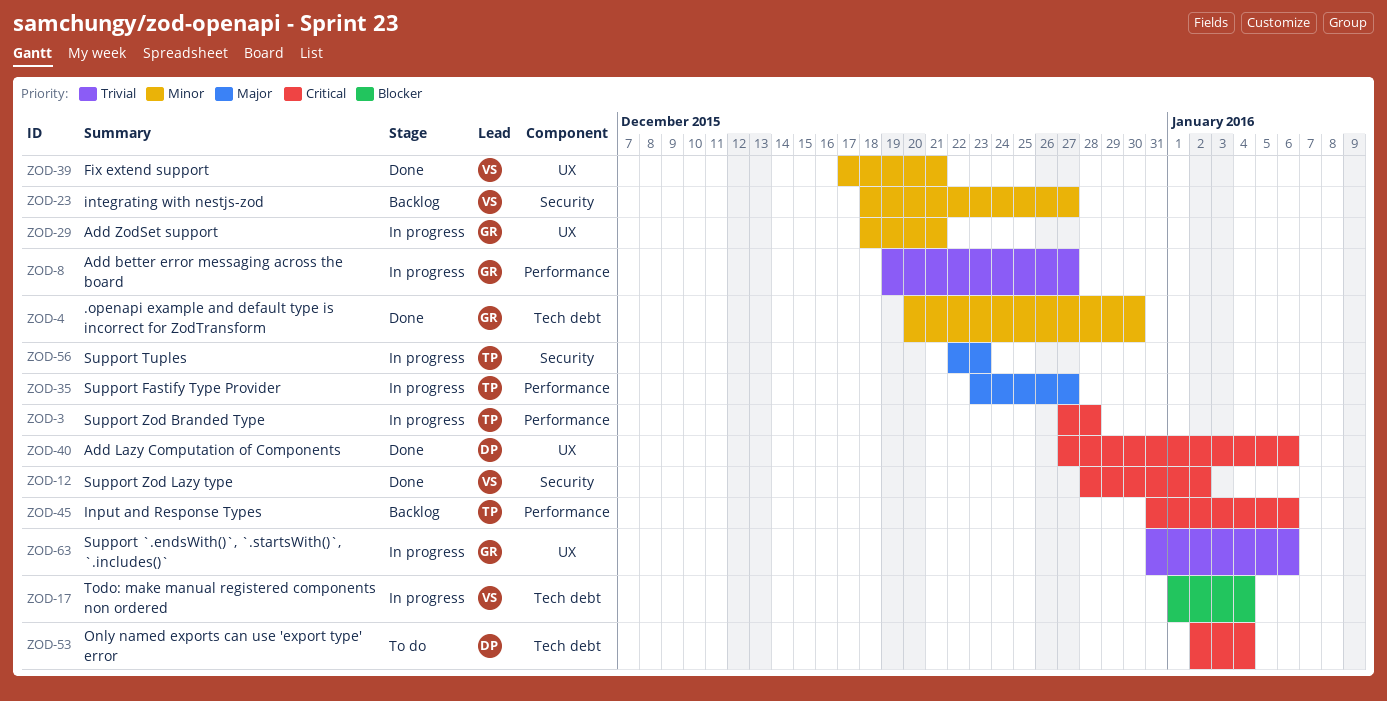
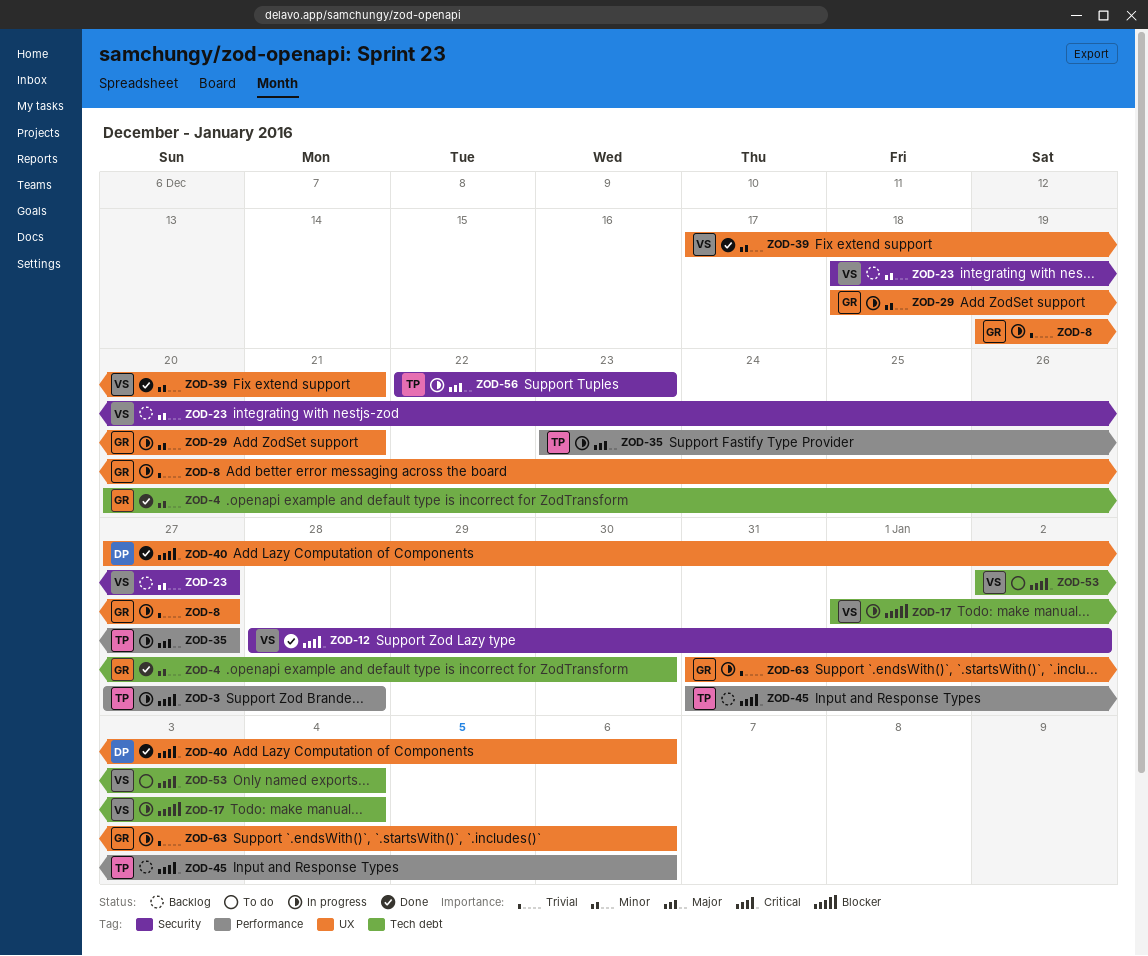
ZOD-8, label: Performance -> UX
ZOD-53, owner: DP -> VS

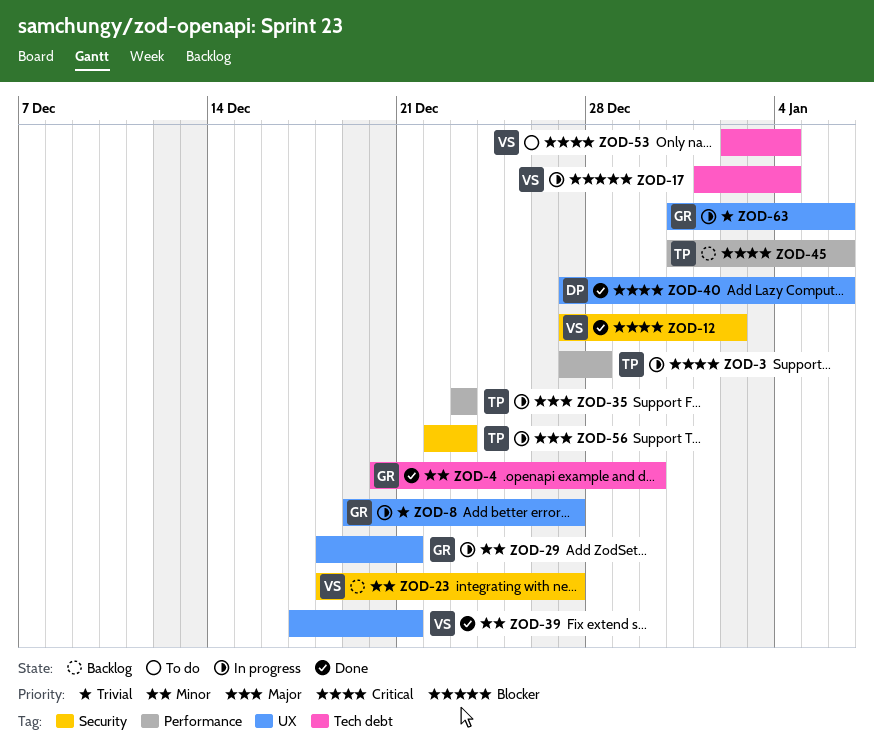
ZOD-12, start: Dec 28 -> Dec 27
ZOD-35, due: Dec 27 -> Dec 23

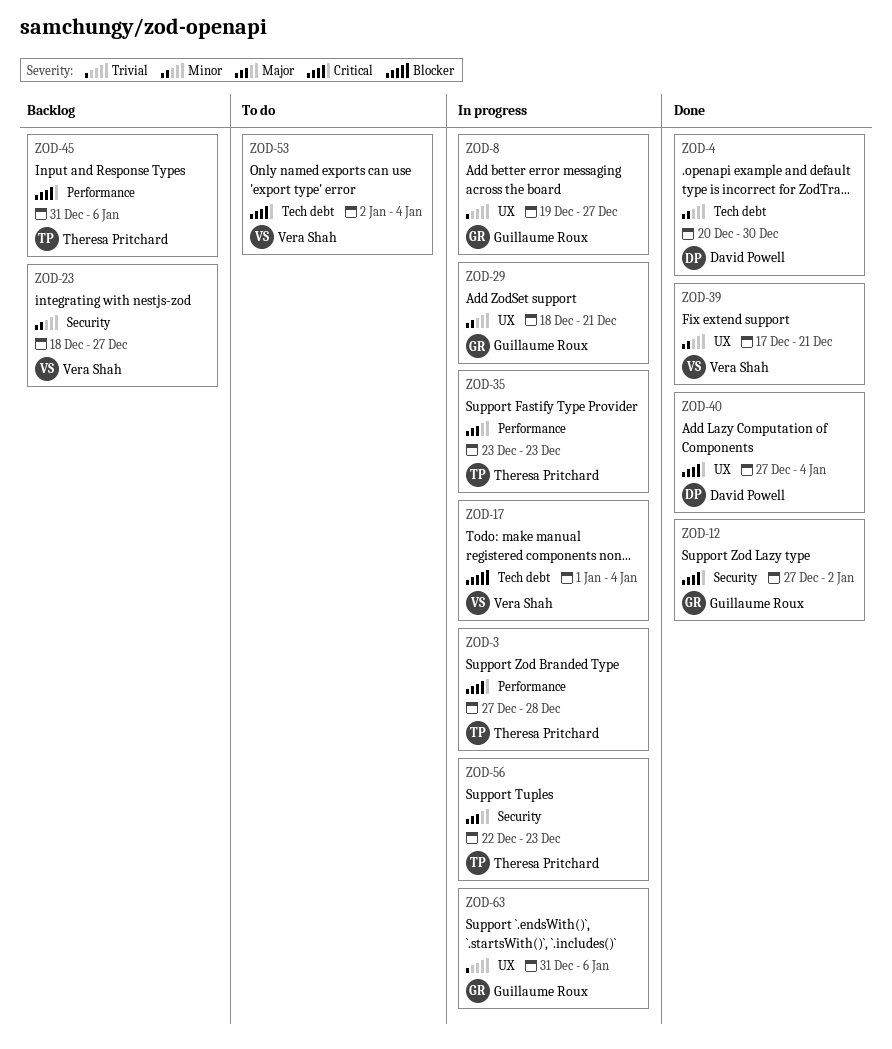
ZOD-4, owner: Guillaume Roux -> David Powell
ZOD-12, owner: Vera Shah -> Guillaume Roux
ZOD-40, due: Jan 6 -> Jan 4

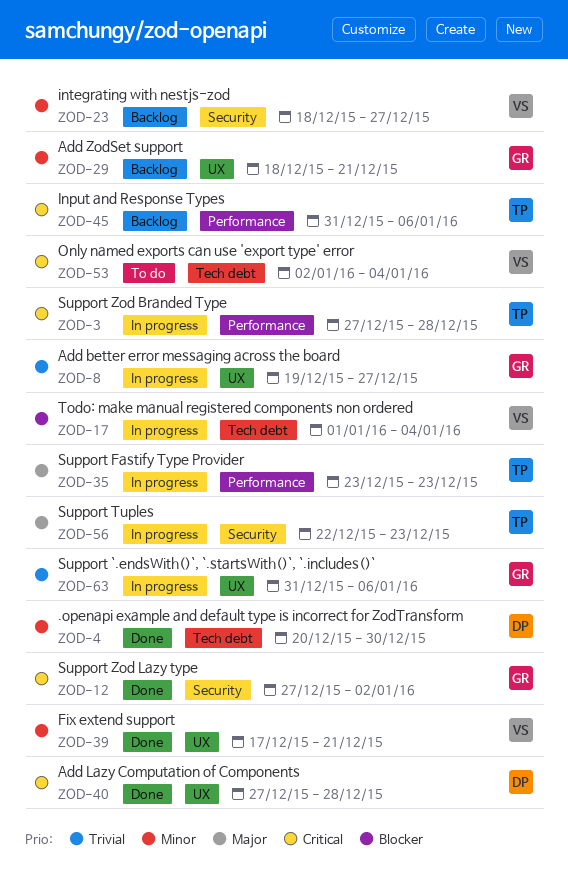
ZOD-29, status: In progress -> Backlog
ZOD-40, due: Jan 4 -> Dec 28

